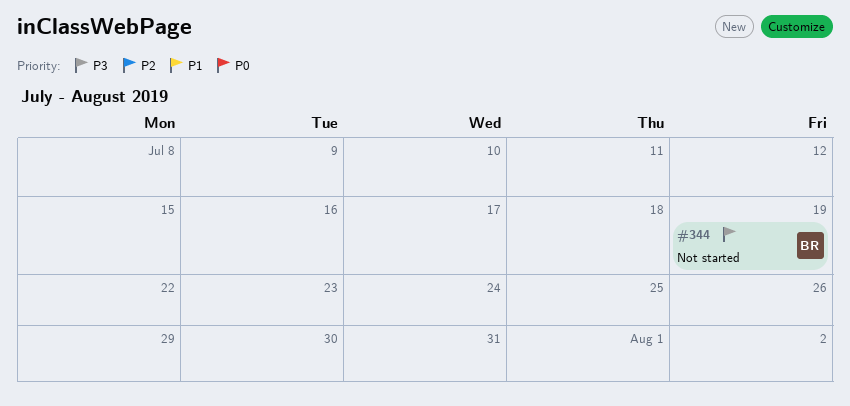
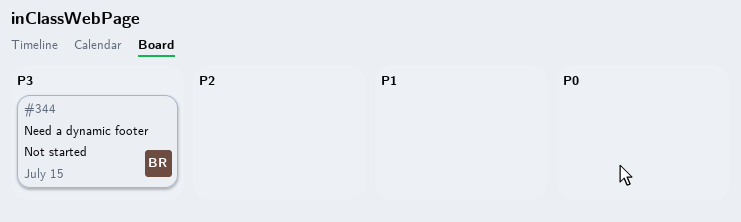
#344, due: Jul 19 -> Jul 15

